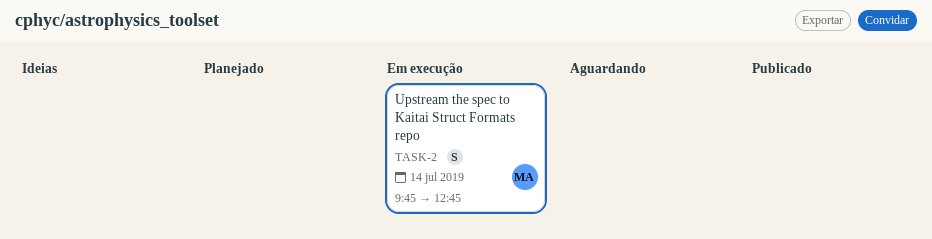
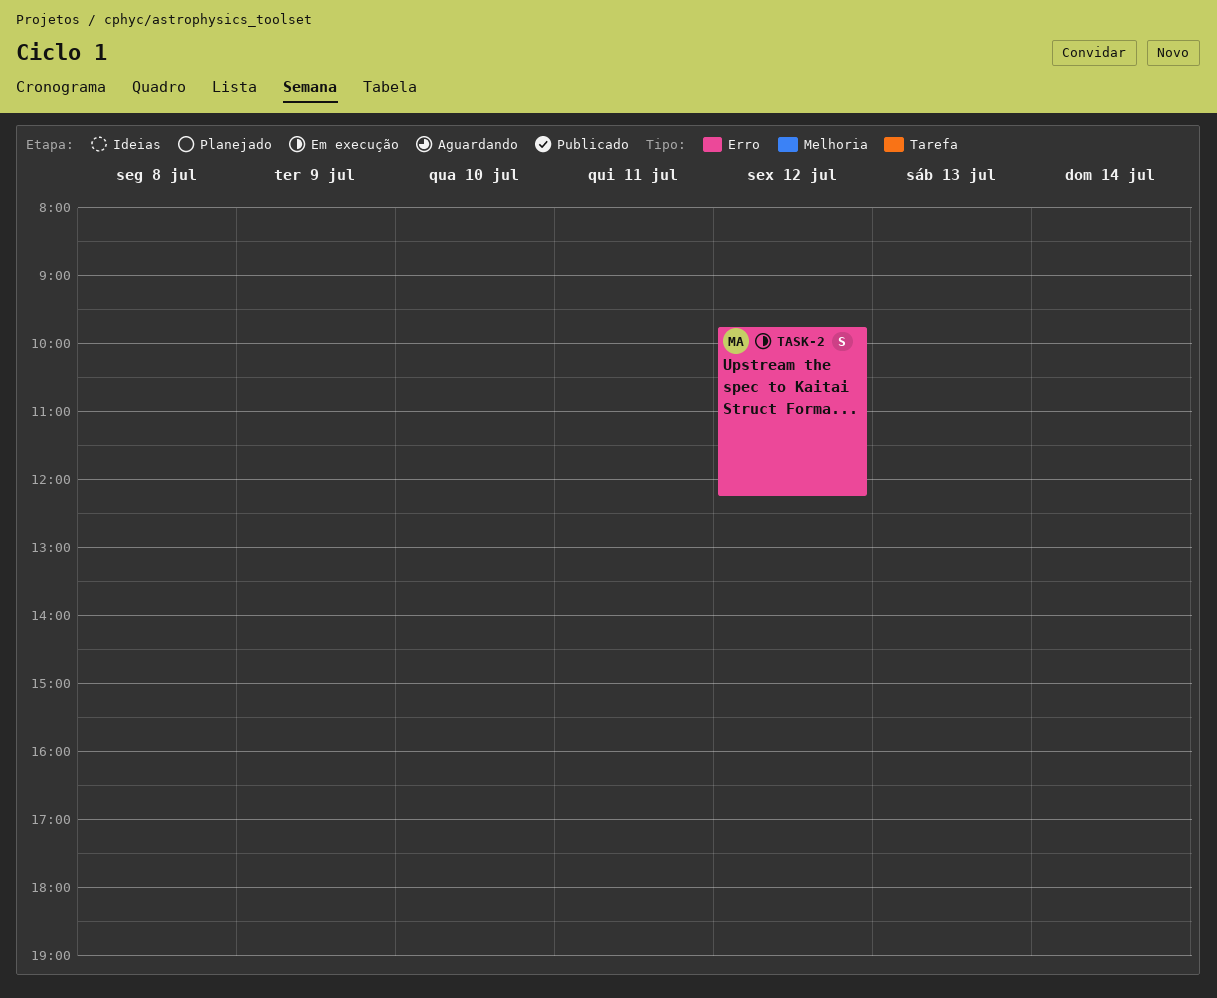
TASK-2, day: Jul 14 -> Jul 12
TASK-2, ends: 12:45 -> 12:15

